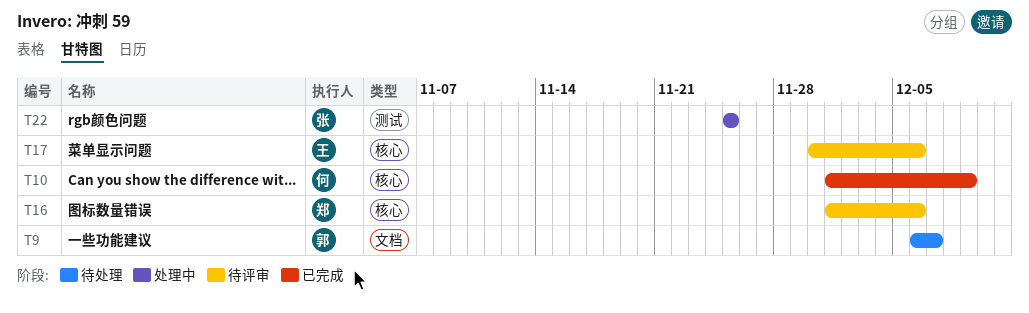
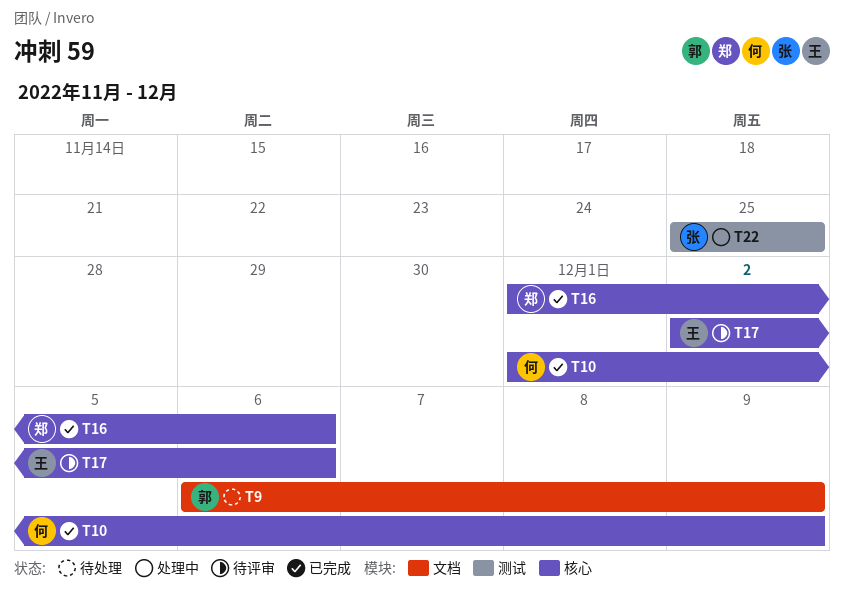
T9, due: Dec 7 -> Dec 9
T16, status: 待评审 -> 已完成
T17, start: Nov 30 -> Dec 2

